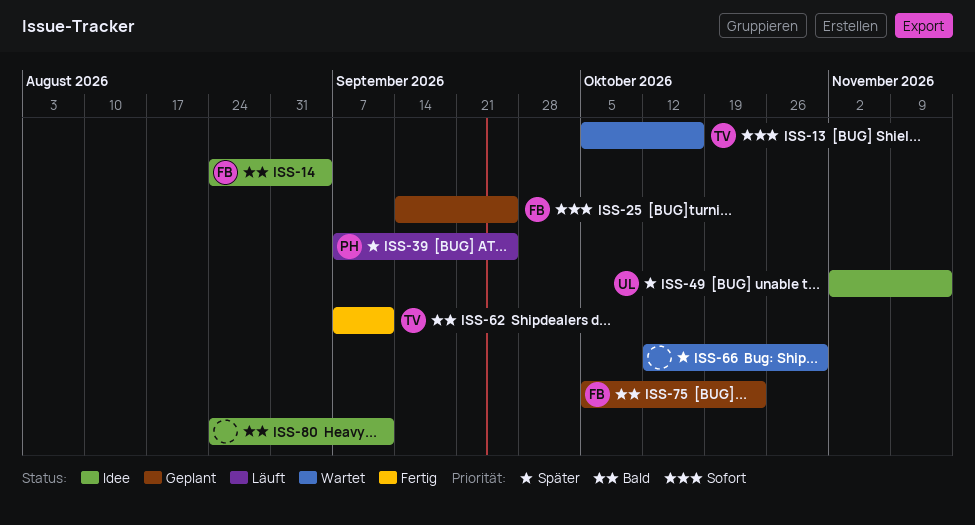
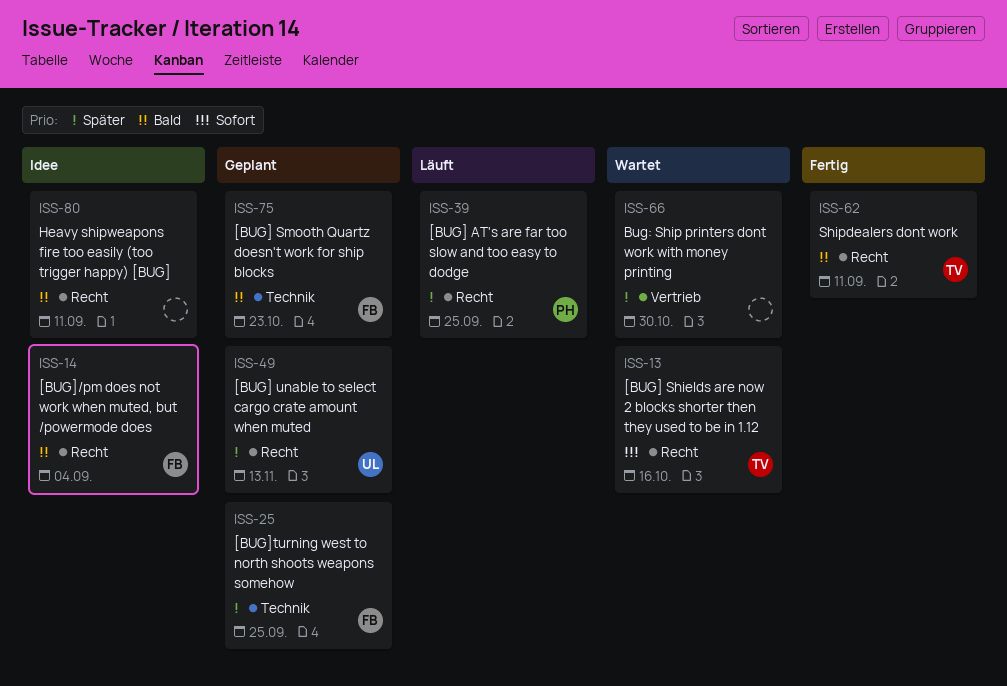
ISS-25, priority: Sofort -> Später
ISS-49, status: Idee -> Geplant

